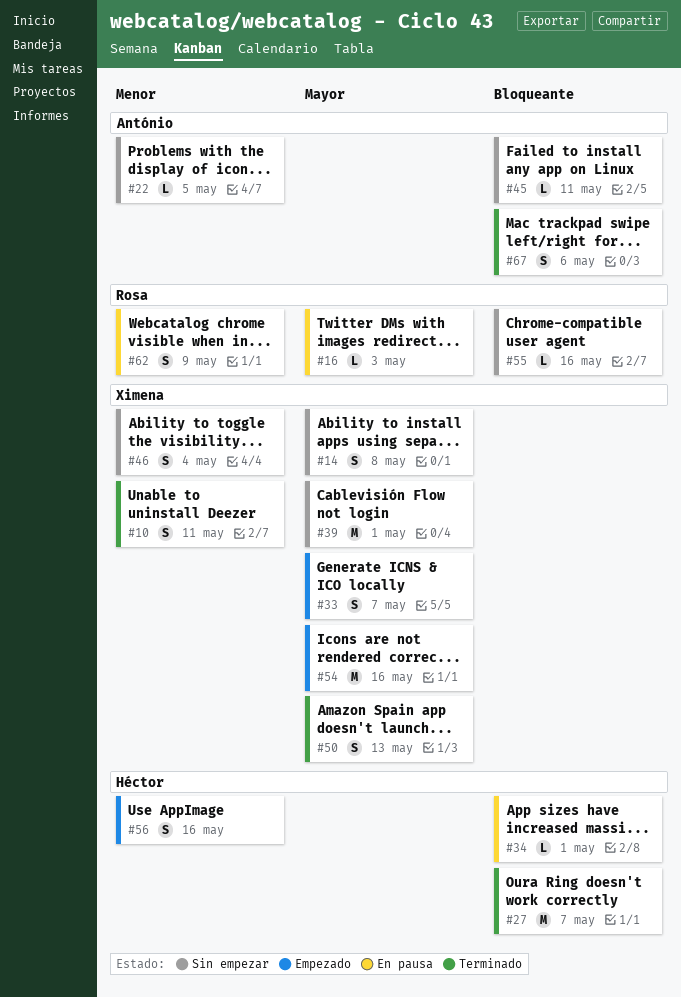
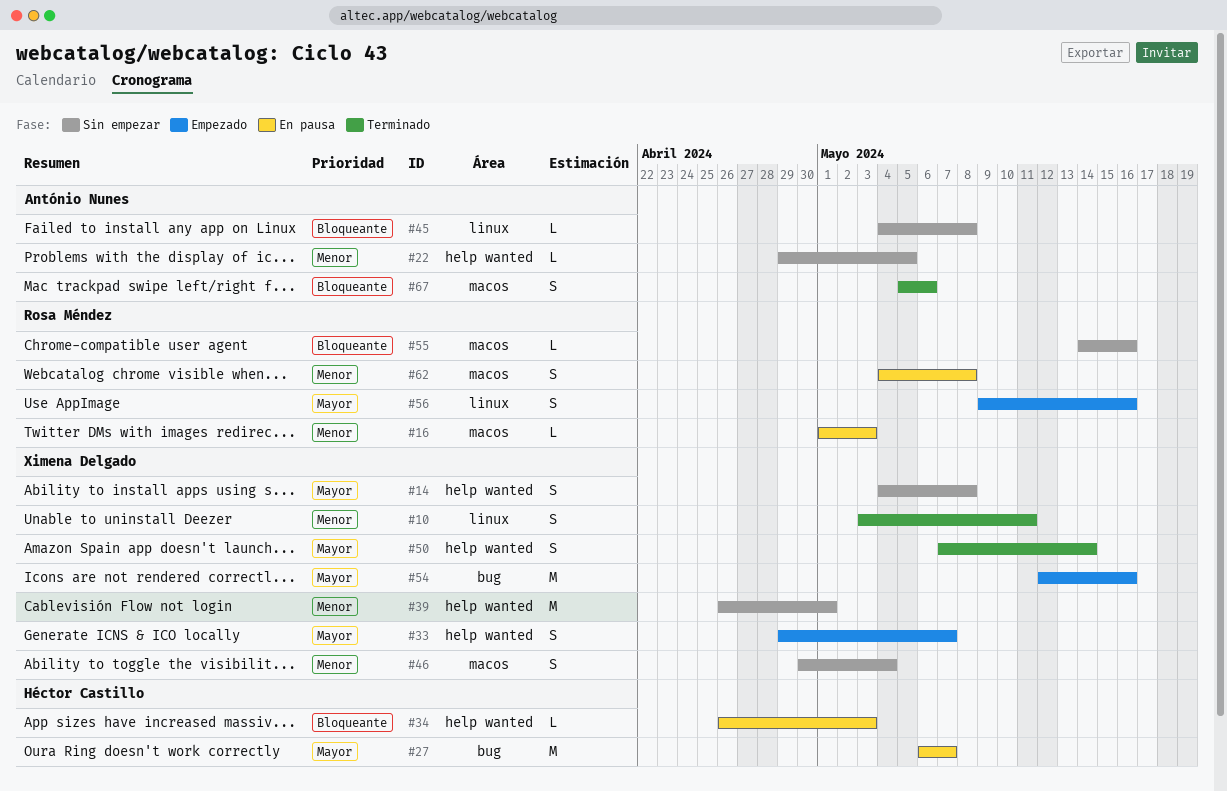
#16, priority: Mayor -> Menor
#27, status: Terminado -> En pausa
#27, priority: Bloqueante -> Mayor
#34, due: May 1 -> May 3
#39, priority: Mayor -> Menor
#45, due: May 11 -> May 8
#50, due: May 13 -> May 14
#56, owner: Héctor Castillo -> Rosa Méndez
#56, priority: Menor -> Mayor
#62, due: May 9 -> May 8

